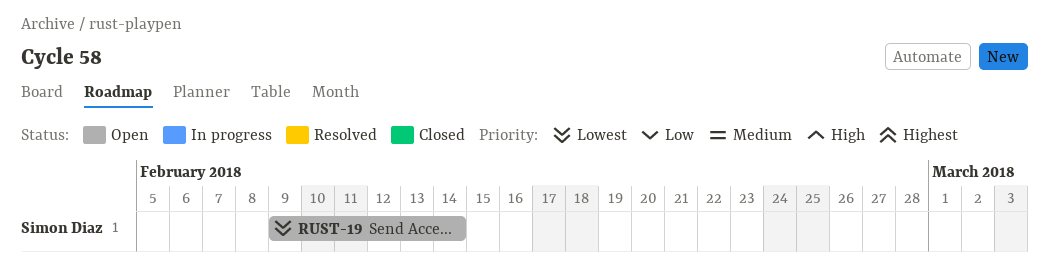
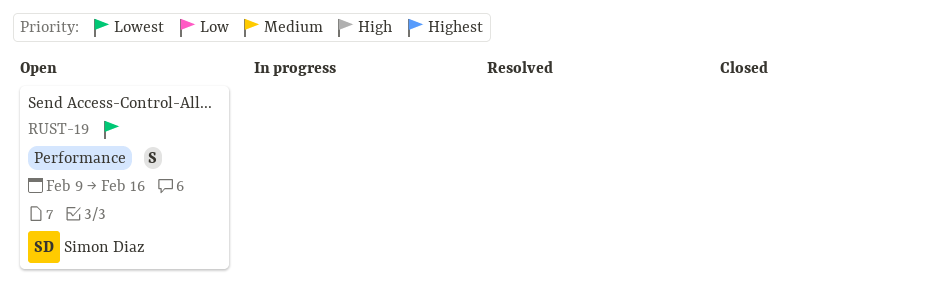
RUST-19, due: Feb 14 -> Feb 16

